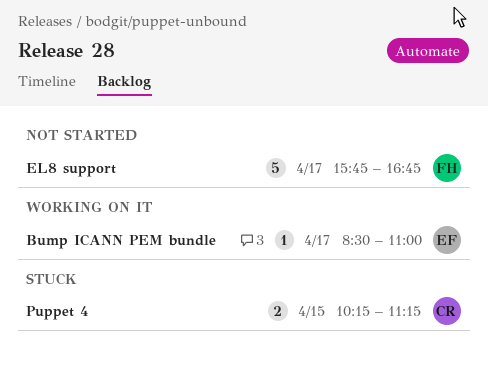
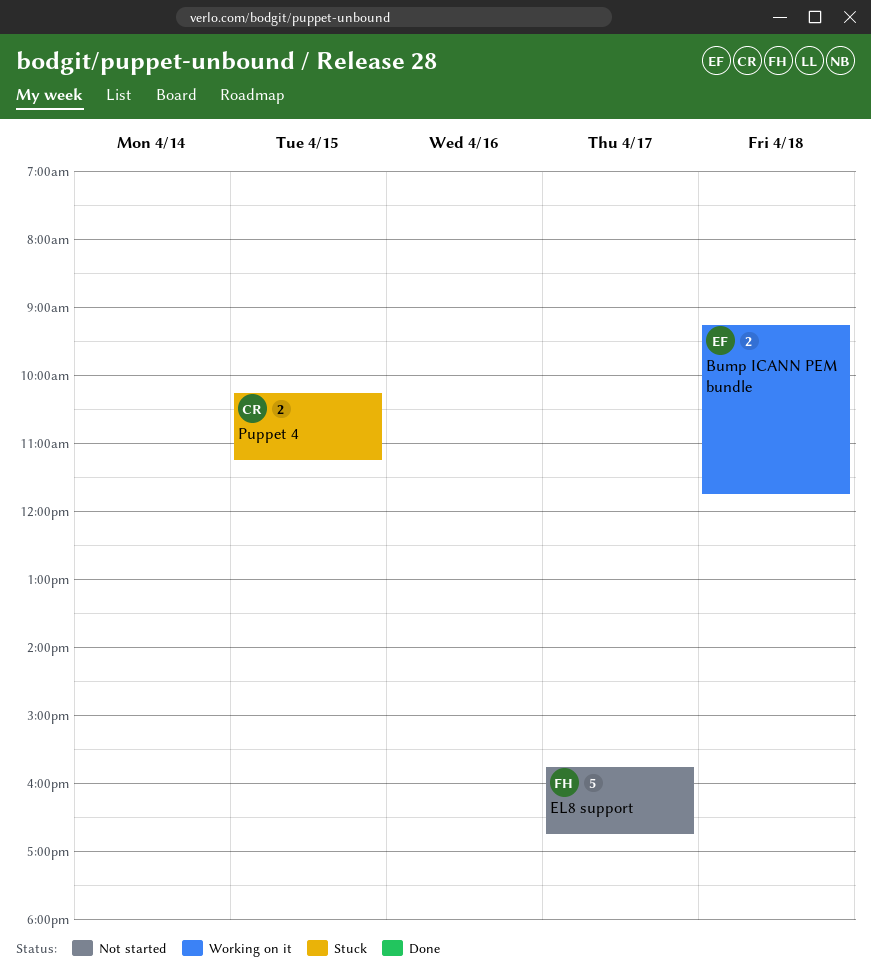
Bump ICANN PEM bundle, estimate: 1 -> 2
Bump ICANN PEM bundle, day: Apr 17 -> Apr 18
Bump ICANN PEM bundle, begins: 08:30 -> 09:15
Bump ICANN PEM bundle, ends: 11:00 -> 11:45

